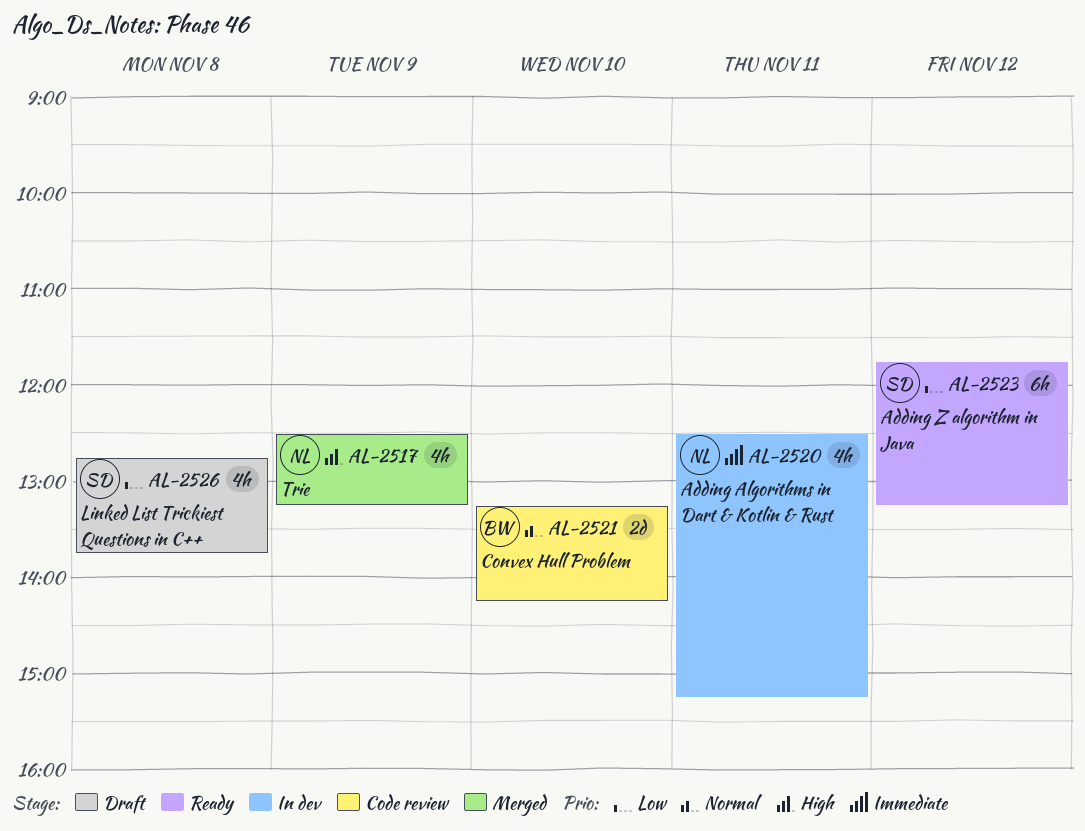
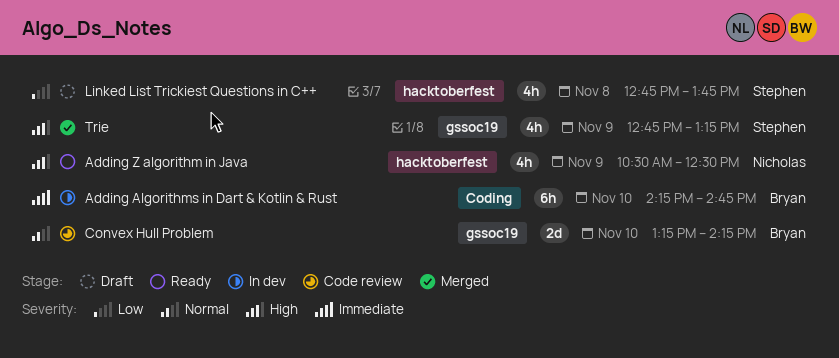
Adding Algorithms in Dart & Kotlin & Rust, owner: Nicholas -> Bryan
Adding Algorithms in Dart & Kotlin & Rust, estimate: 4h -> 6h
Adding Algorithms in Dart & Kotlin & Rust, day: Nov 11 -> Nov 10
Adding Algorithms in Dart & Kotlin & Rust, begins: 12:30 -> 14:15
Adding Algorithms in Dart & Kotlin & Rust, ends: 15:15 -> 14:45
Adding Z algorithm in Java, owner: Stephen -> Nicholas
Adding Z algorithm in Java, priority: Low -> High
Adding Z algorithm in Java, estimate: 6h -> 4h
Adding Z algorithm in Java, day: Nov 12 -> Nov 9
Adding Z algorithm in Java, begins: 11:45 -> 10:30
Adding Z algorithm in Java, ends: 13:15 -> 12:30
Trie, owner: Nicholas -> Stephen
Trie, begins: 12:30 -> 12:45

